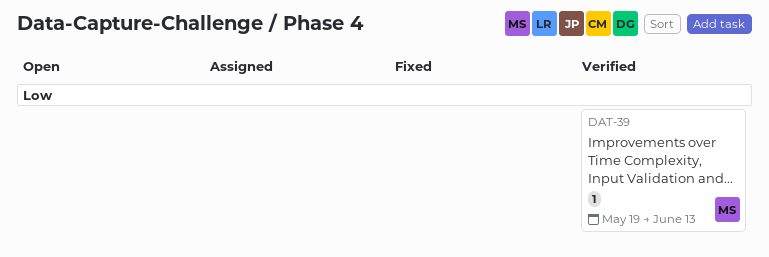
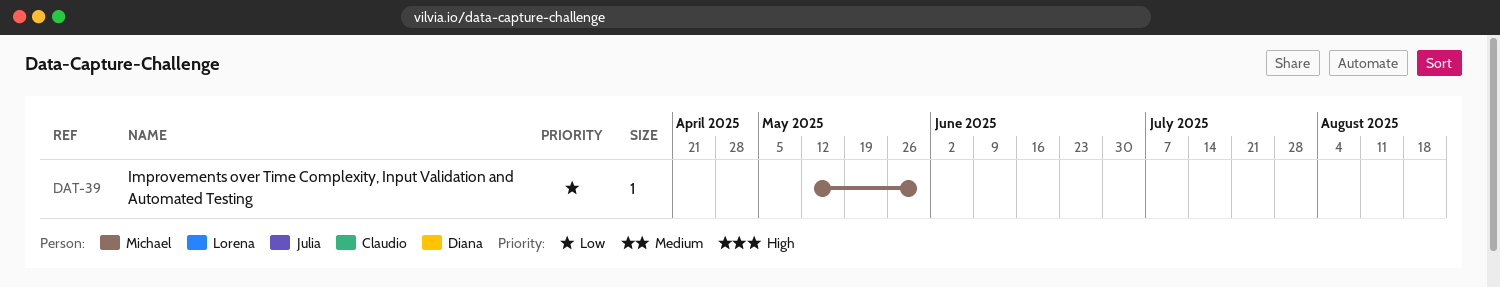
DAT-39, start: May 19 -> May 12
DAT-39, due: Jun 13 -> May 30

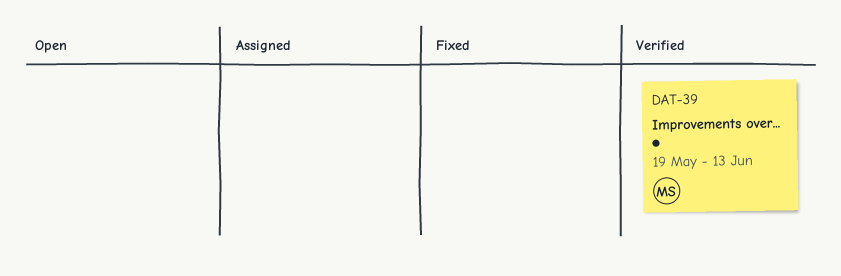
DAT-39, start: May 12 -> May 19
DAT-39, due: May 30 -> Jun 13

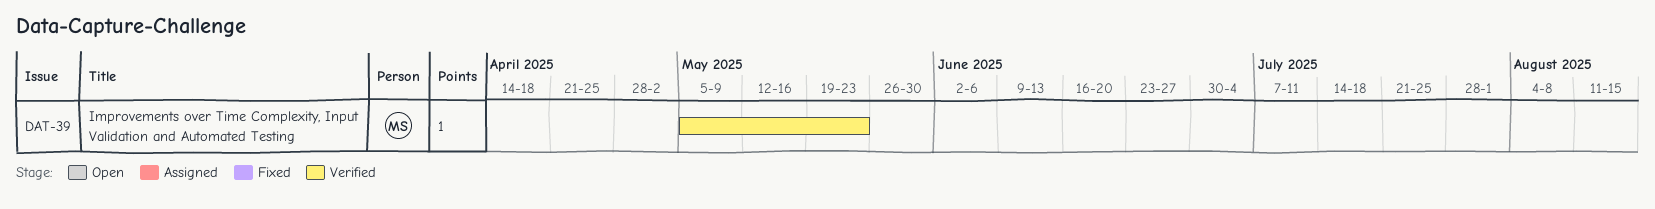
DAT-39, start: May 19 -> May 5
DAT-39, due: Jun 13 -> May 23

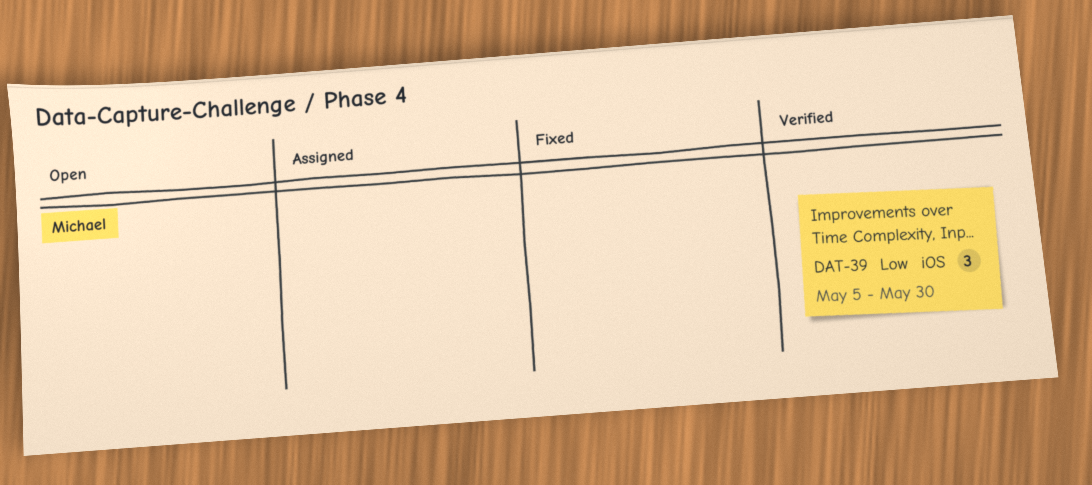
DAT-39, estimate: 1 -> 3
DAT-39, due: May 23 -> May 30

